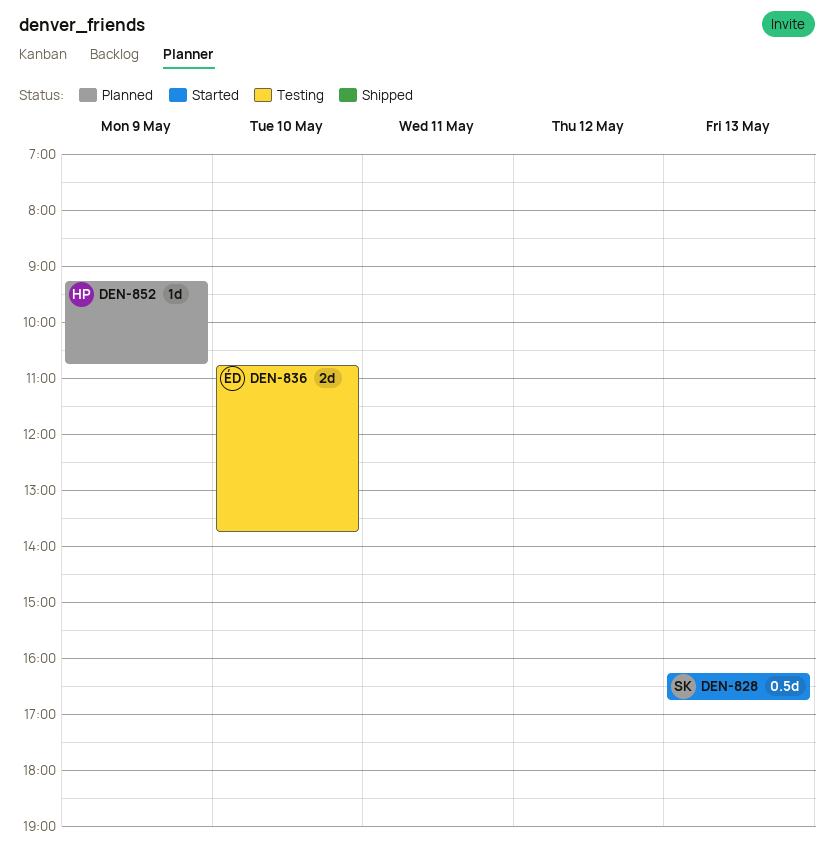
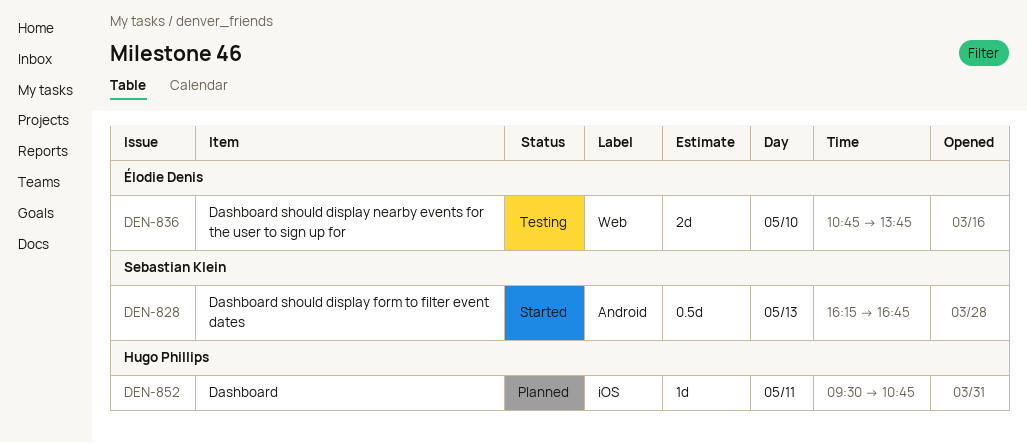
DEN-852, day: May 9 -> May 11
DEN-852, begins: 09:15 -> 09:30

